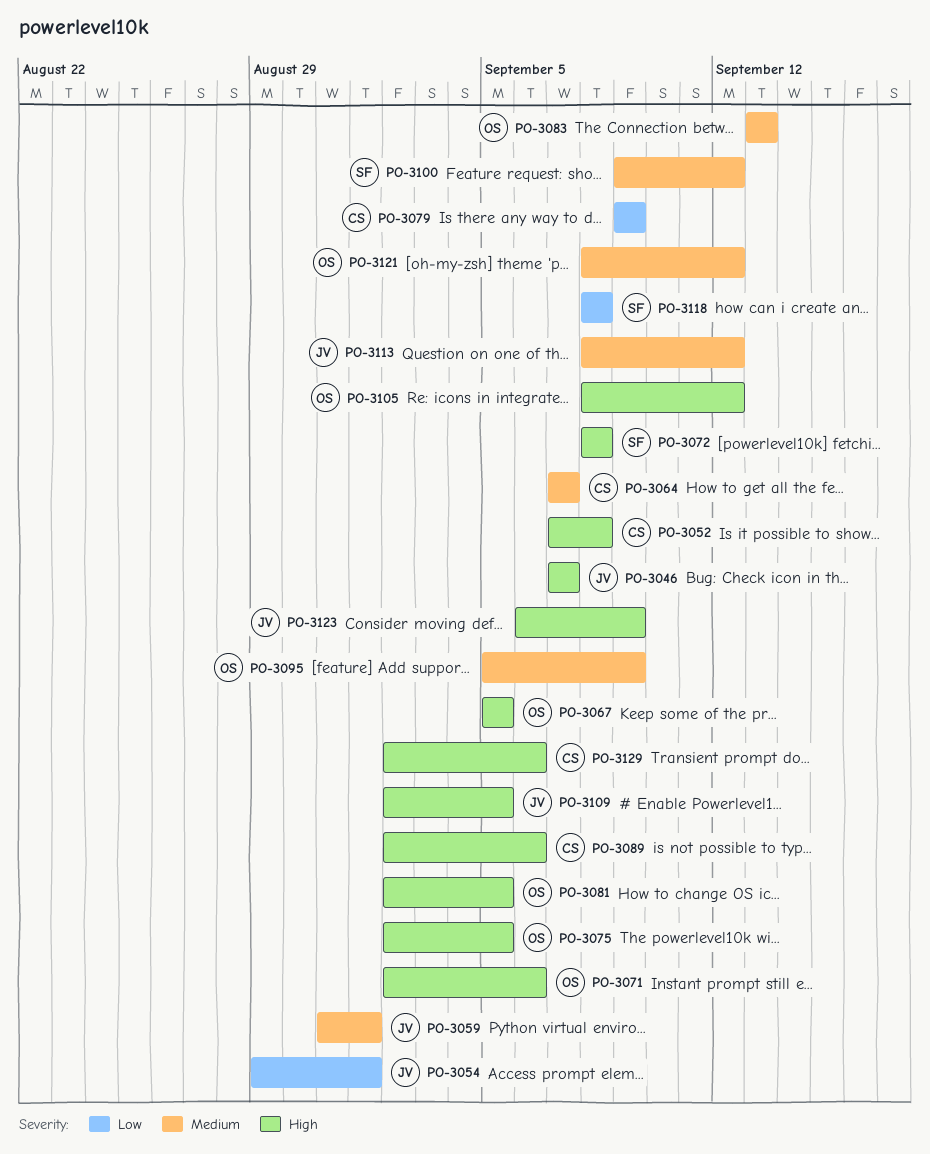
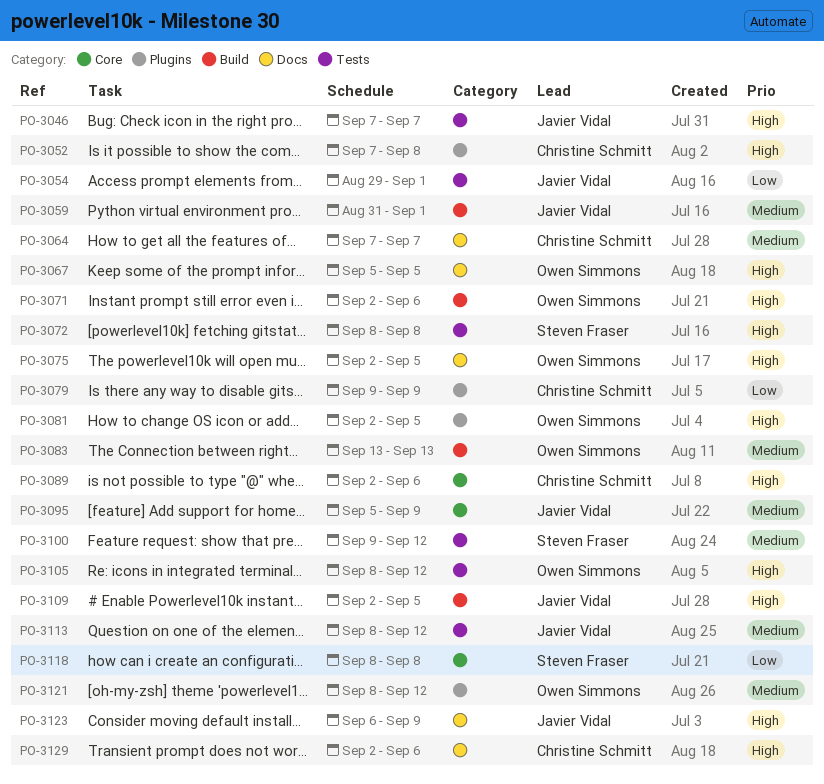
PO-3095, owner: Owen Simmons -> Javier Vidal

